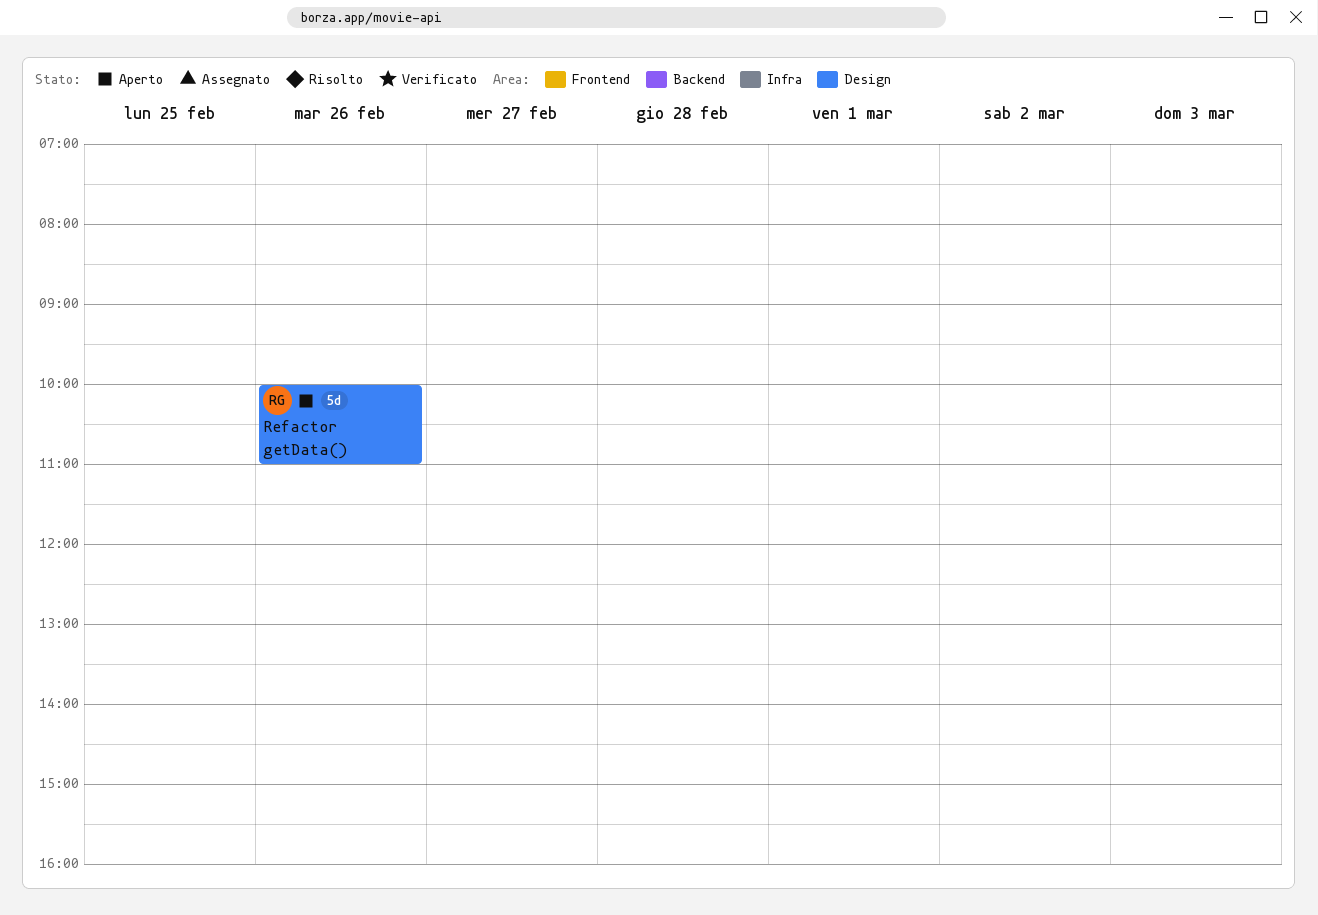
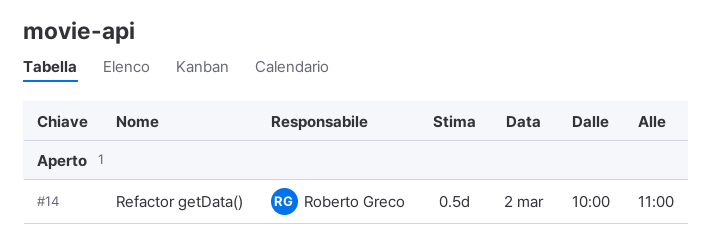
Refactor getData(), estimate: 5d -> 0.5d
Refactor getData(), day: Feb 26 -> Mar 2

